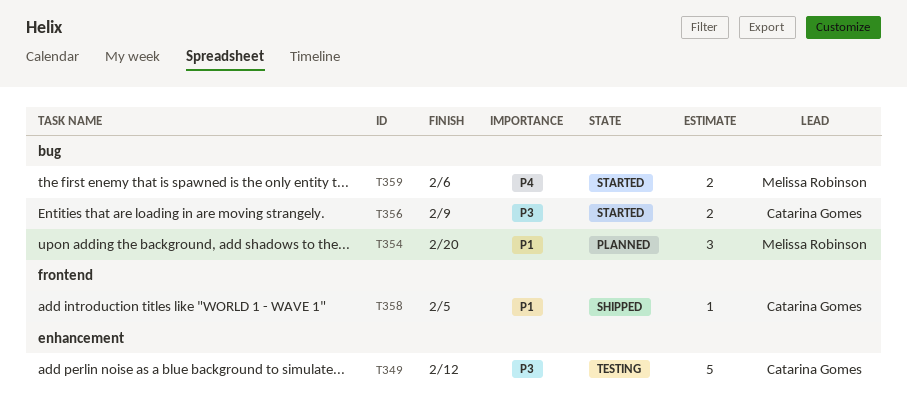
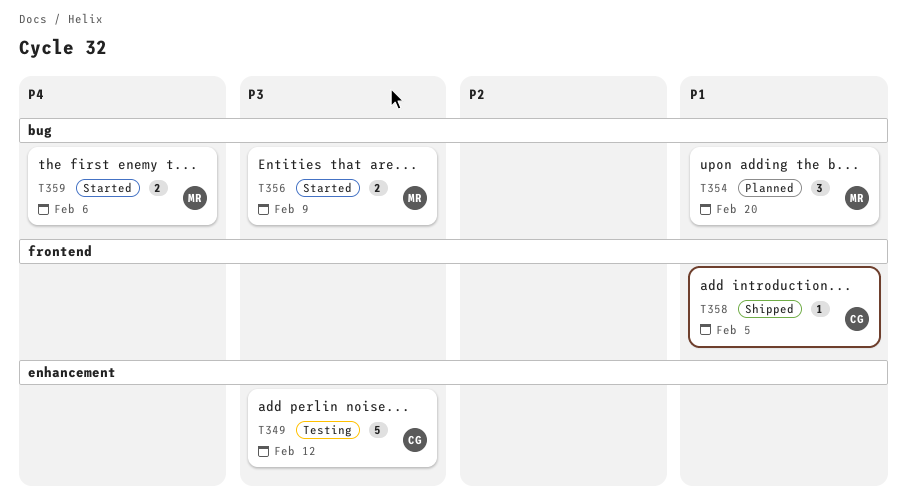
T356, owner: Catarina Gomes -> Melissa Robinson

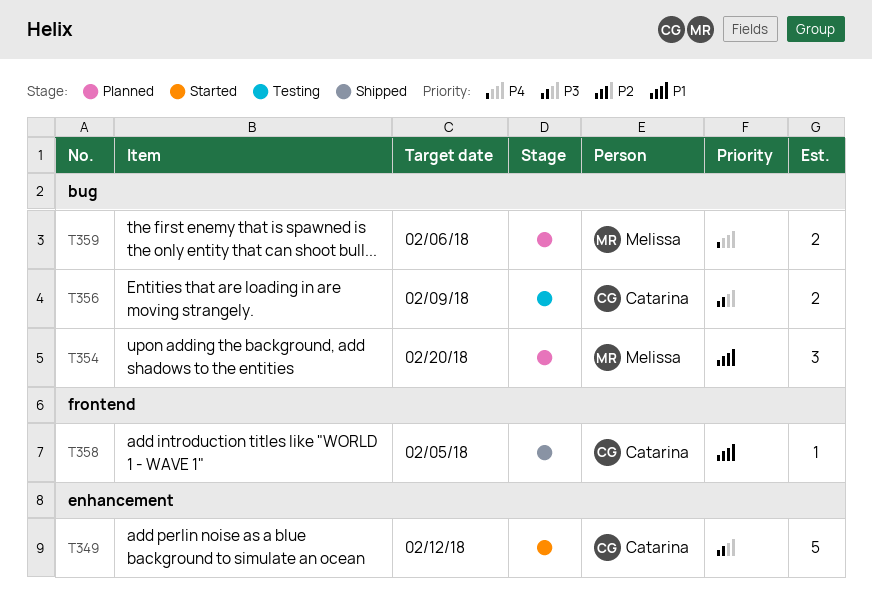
T349, status: Testing -> Started
T356, status: Started -> Testing
T356, owner: Melissa -> Catarina
T359, status: Started -> Planned

